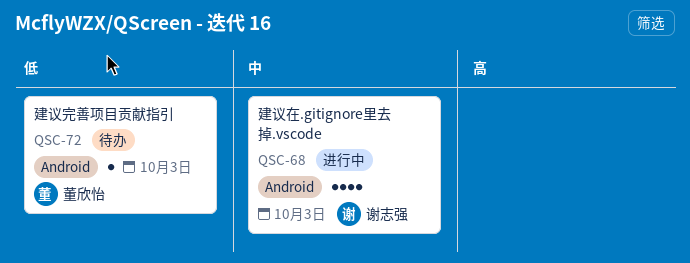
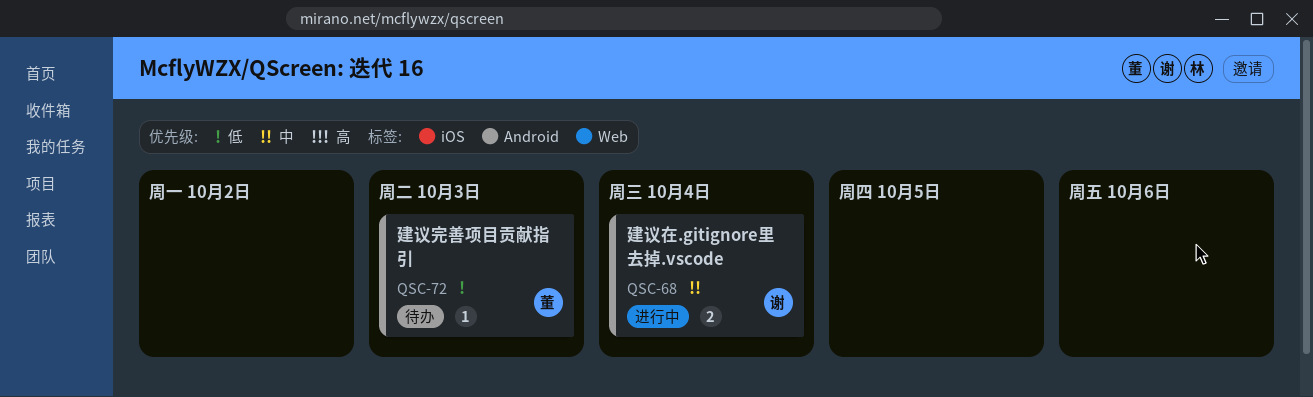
QSC-68, estimate: 4 -> 2
QSC-68, due: Oct 3 -> Oct 4

